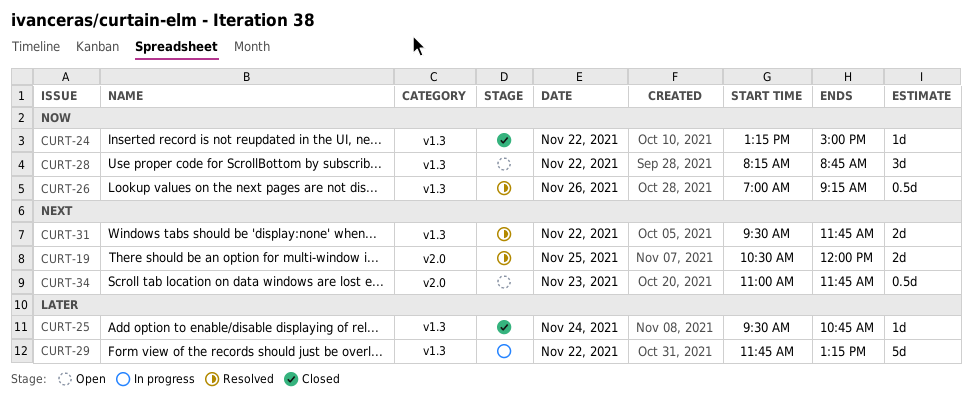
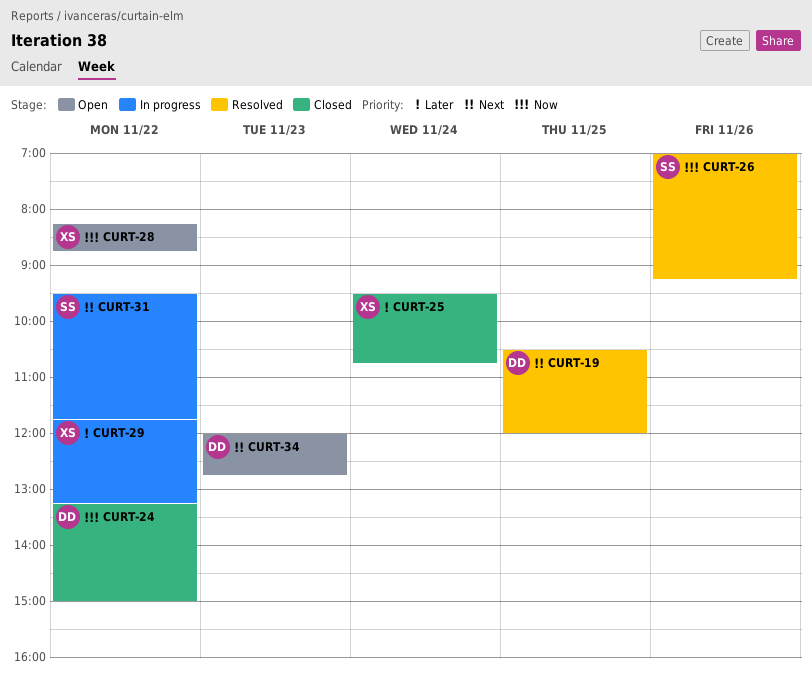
CURT-31, status: Resolved -> In progress
CURT-34, begins: 11:00 -> 12:00
CURT-34, ends: 11:45 -> 12:45

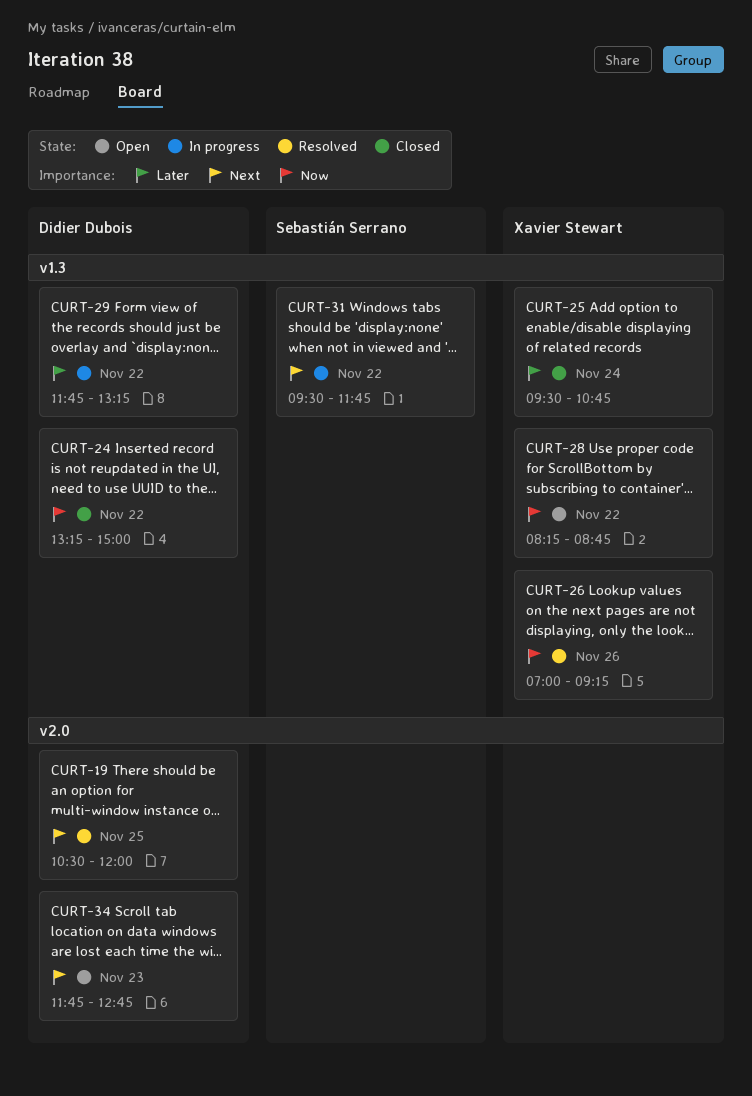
CURT-26, owner: Sebastián Serrano -> Xavier Stewart
CURT-29, owner: Xavier Stewart -> Didier Dubois
CURT-34, begins: 12:00 -> 11:45

